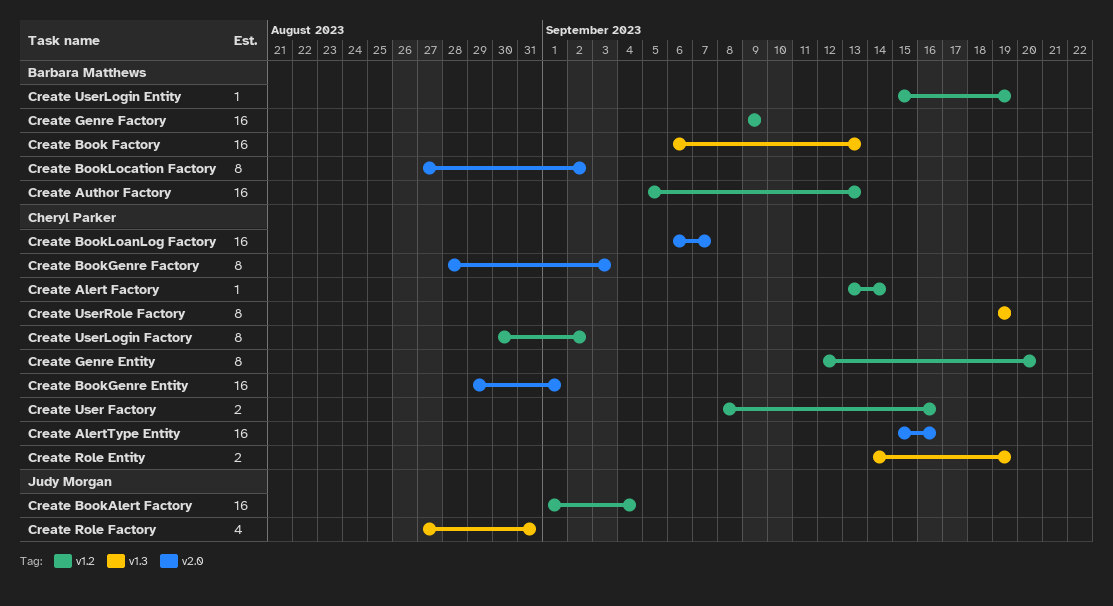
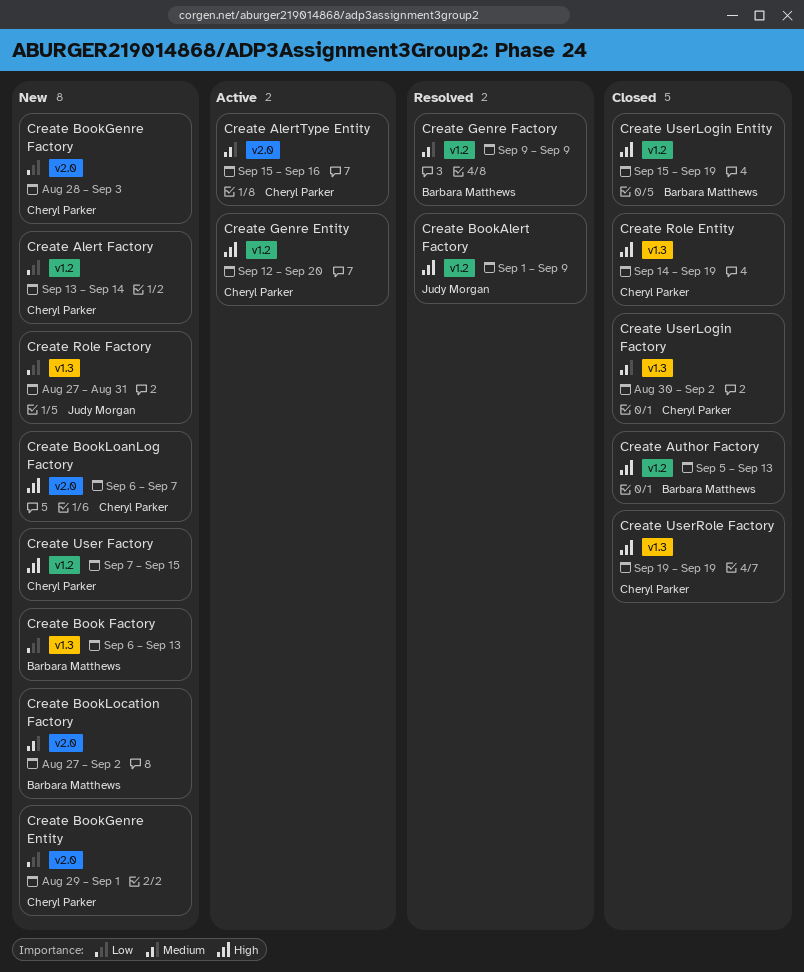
Create BookAlert Factory, due: Sep 4 -> Sep 9
Create User Factory, start: Sep 8 -> Sep 7
Create User Factory, due: Sep 16 -> Sep 15
Create UserLogin Factory, label: v1.2 -> v1.3

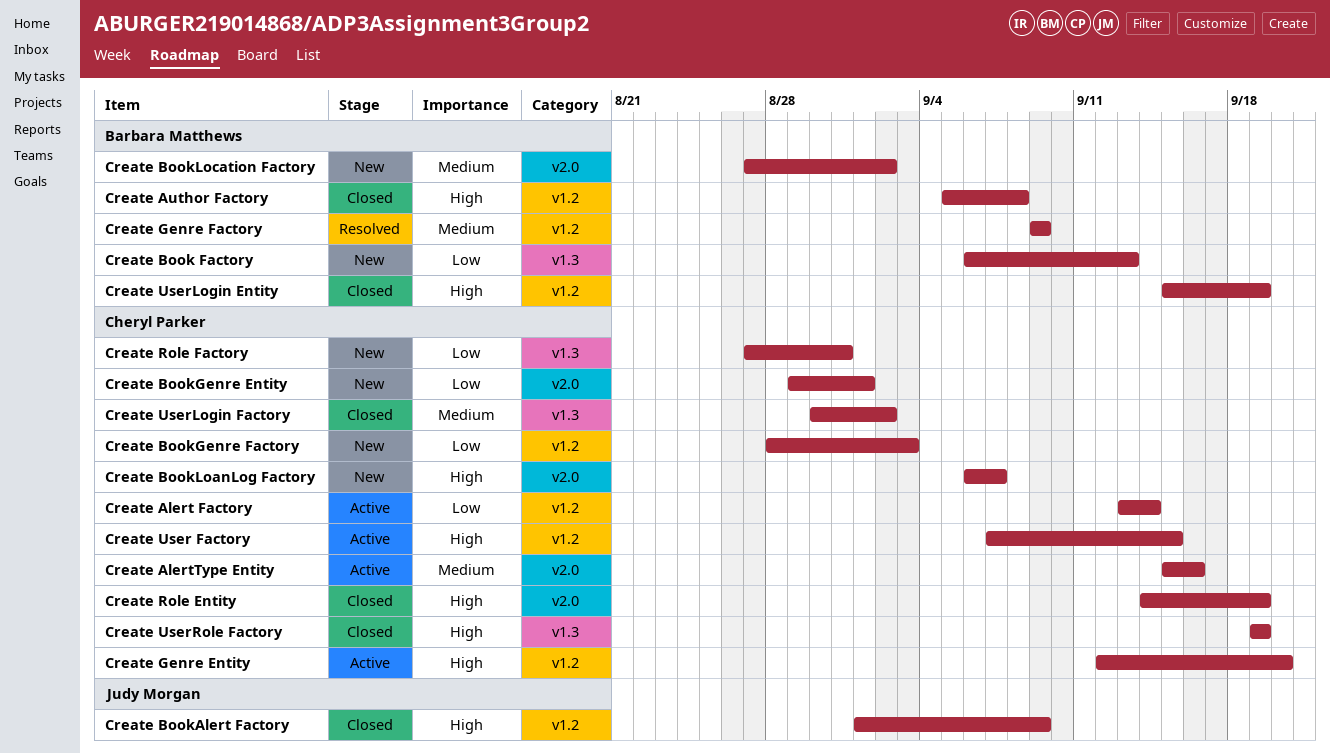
Create Alert Factory, status: New -> Active
Create Author Factory, due: Sep 13 -> Sep 8
Create BookAlert Factory, status: Resolved -> Closed
Create BookGenre Factory, label: v2.0 -> v1.2
Create Role Entity, label: v1.3 -> v2.0
Create Role Factory, owner: Judy Morgan -> Cheryl Parker
Create User Factory, status: New -> Active

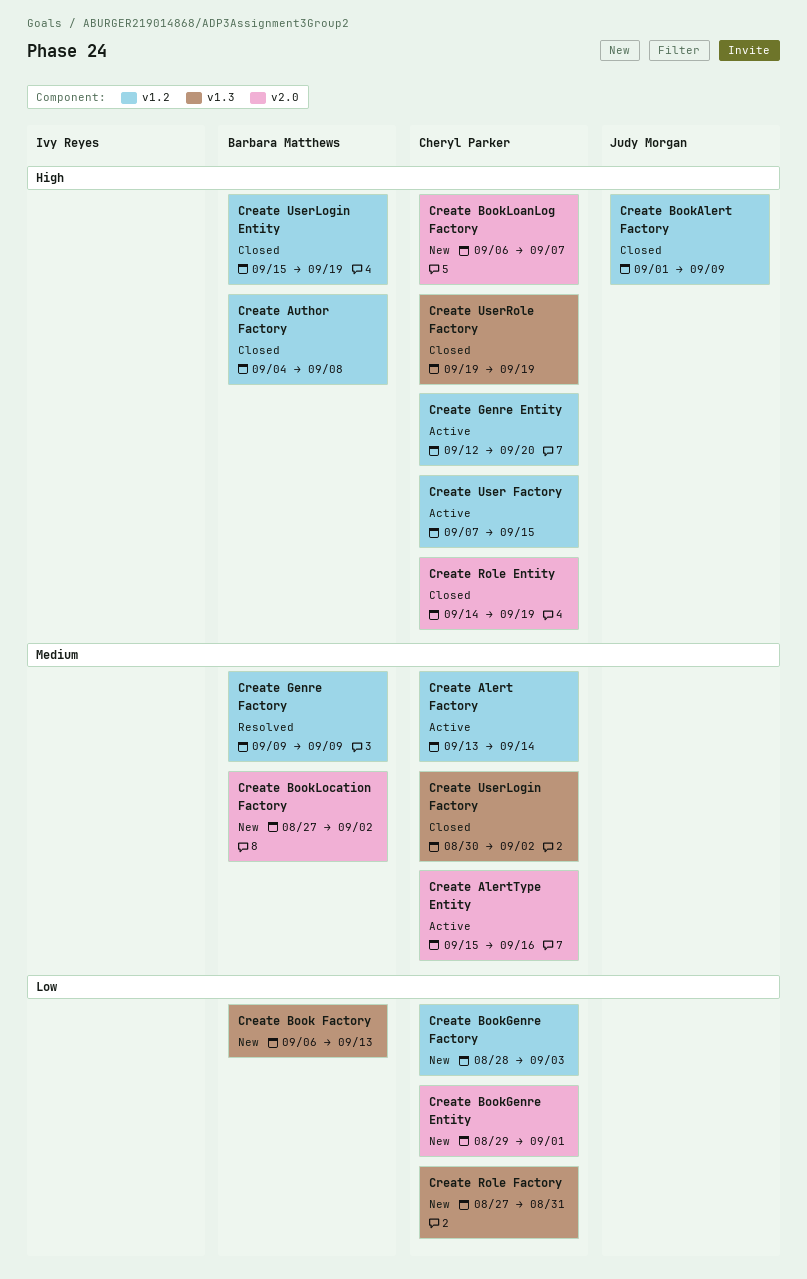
Create Alert Factory, priority: Low -> Medium
Create Author Factory, start: Sep 5 -> Sep 4

